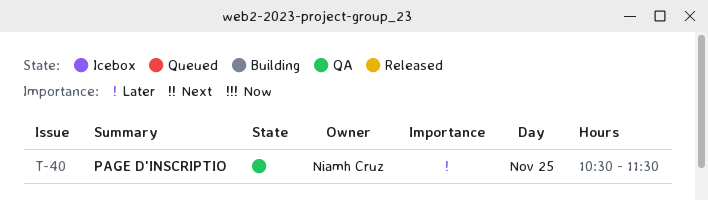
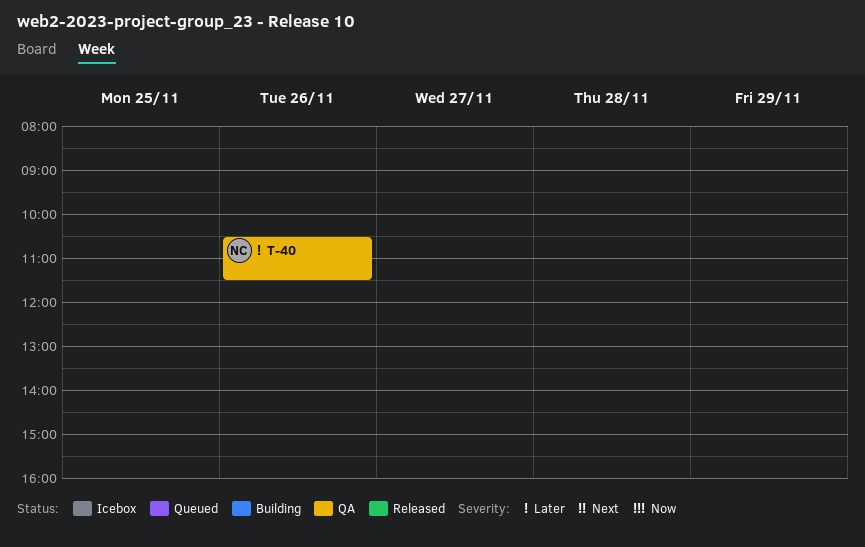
T-40, day: Nov 25 -> Nov 26

